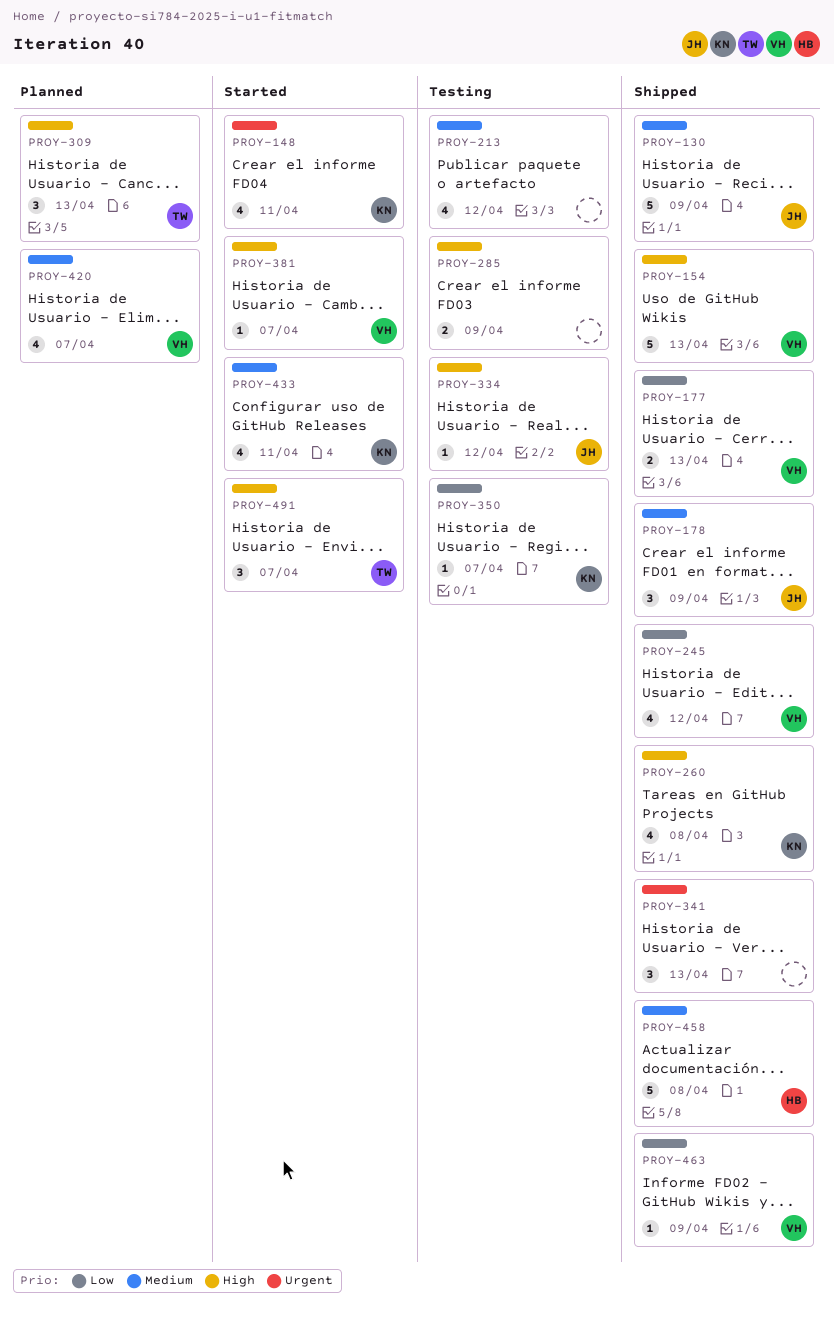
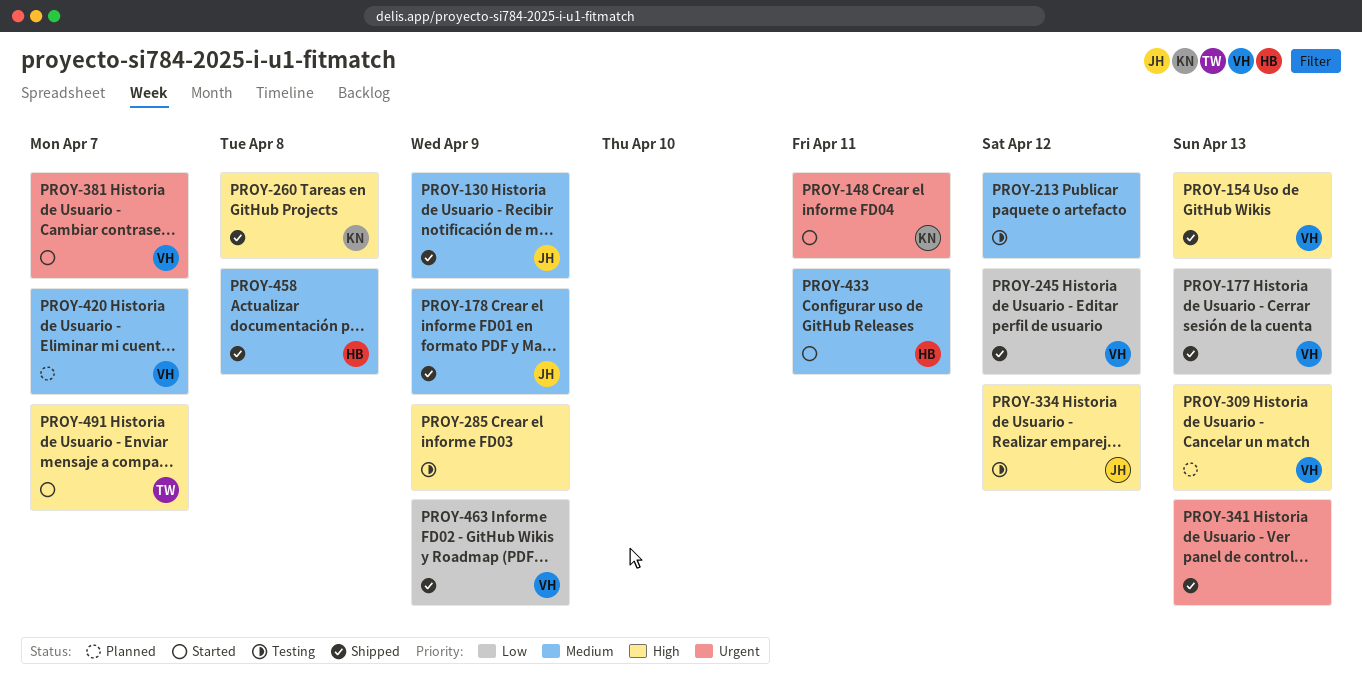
PROY-309, owner: TW -> VH
PROY-350: present -> none
PROY-381, priority: High -> Urgent
PROY-433, owner: KN -> HB

